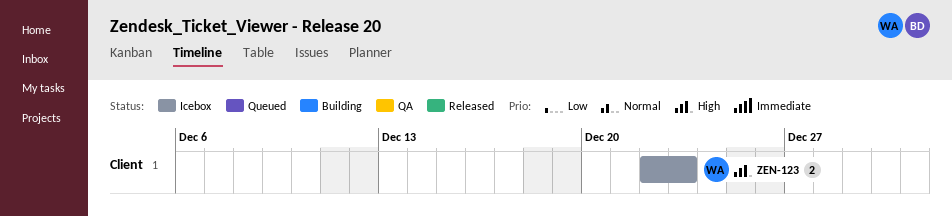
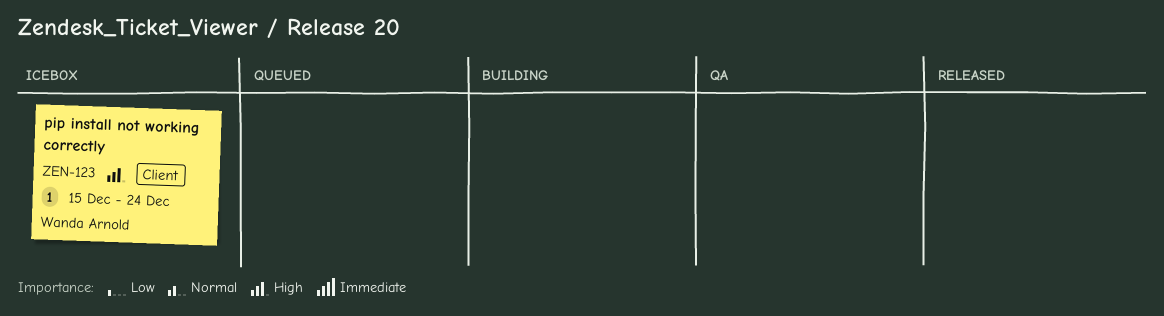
ZEN-123, estimate: 2 -> 1
ZEN-123, start: Dec 22 -> Dec 15
ZEN-123, due: Dec 23 -> Dec 24

